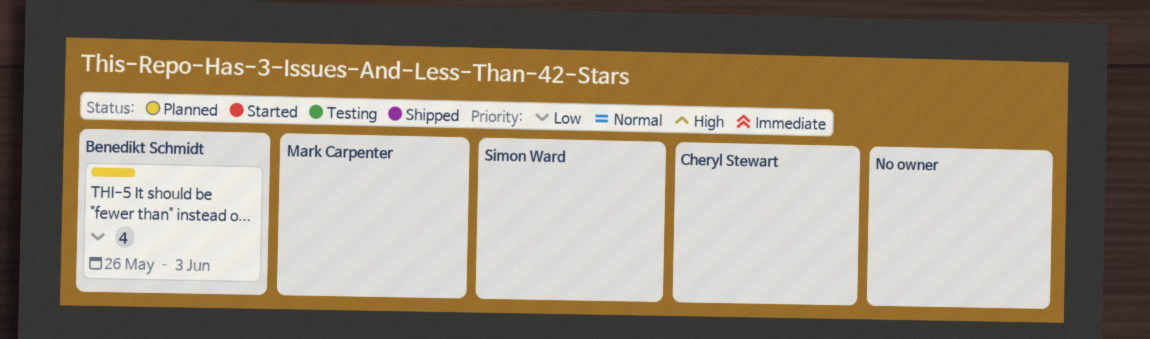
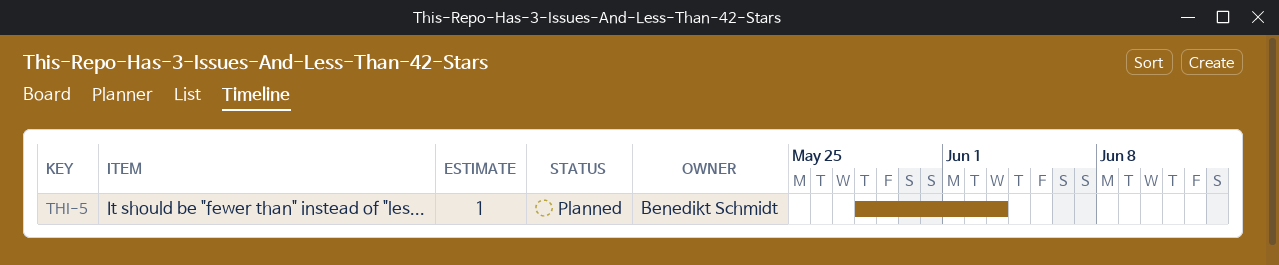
THI-5, estimate: 4 -> 1
THI-5, start: May 26 -> May 28

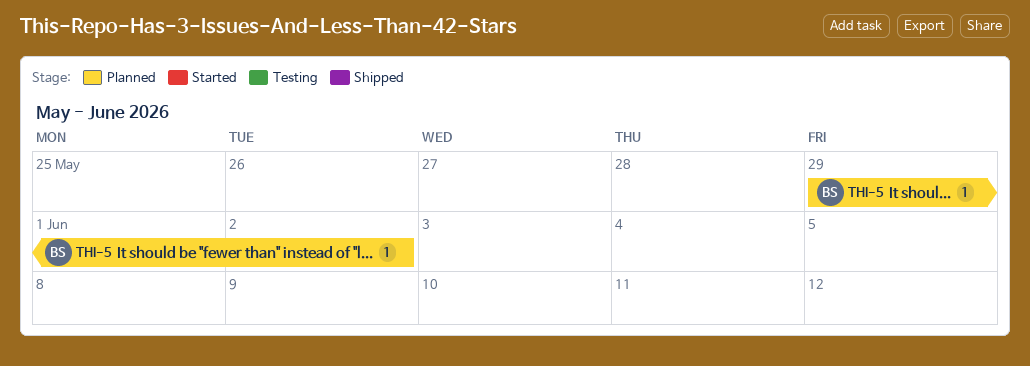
THI-5, start: May 28 -> May 29
THI-5, due: Jun 3 -> Jun 2

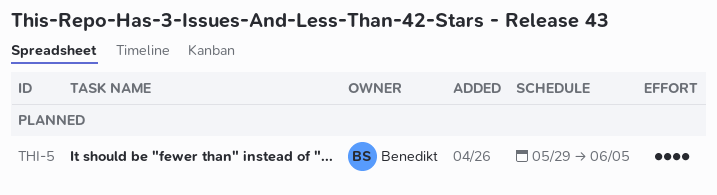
THI-5, estimate: 1 -> 4
THI-5, due: Jun 2 -> Jun 5

